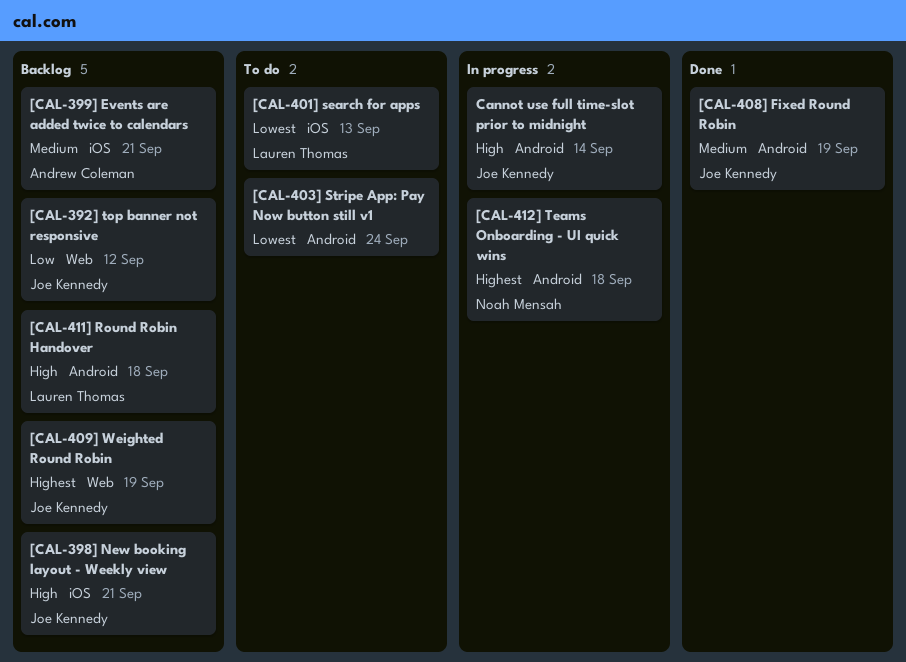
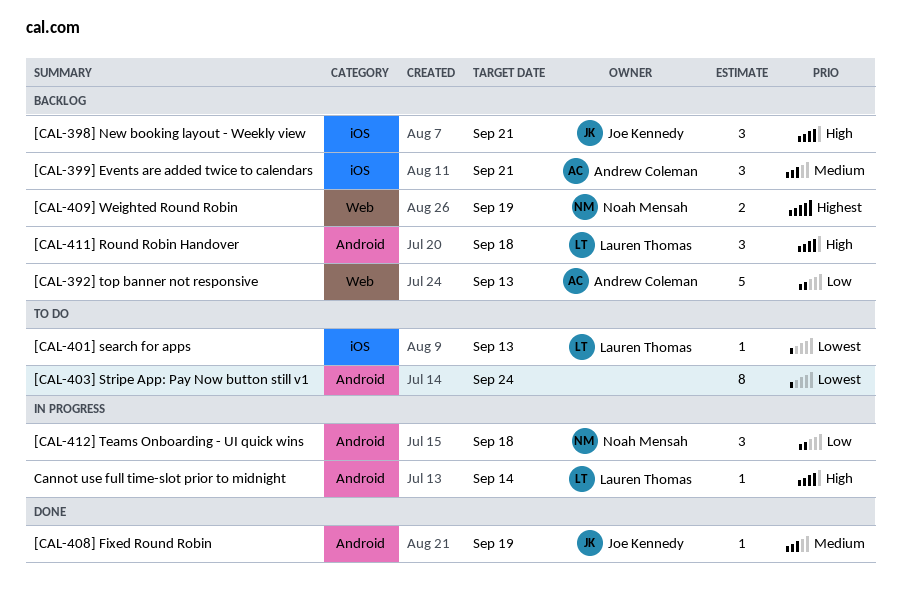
[CAL-392] top banner not responsive, owner: Joe Kennedy -> Andrew Coleman
[CAL-392] top banner not responsive, due: Sep 12 -> Sep 13
[CAL-409] Weighted Round Robin, owner: Joe Kennedy -> Noah Mensah
[CAL-412] Teams Onboarding - UI quick wins, priority: Highest -> Low
Cannot use full time-slot prior to midnight, owner: Joe Kennedy -> Lauren Thomas

